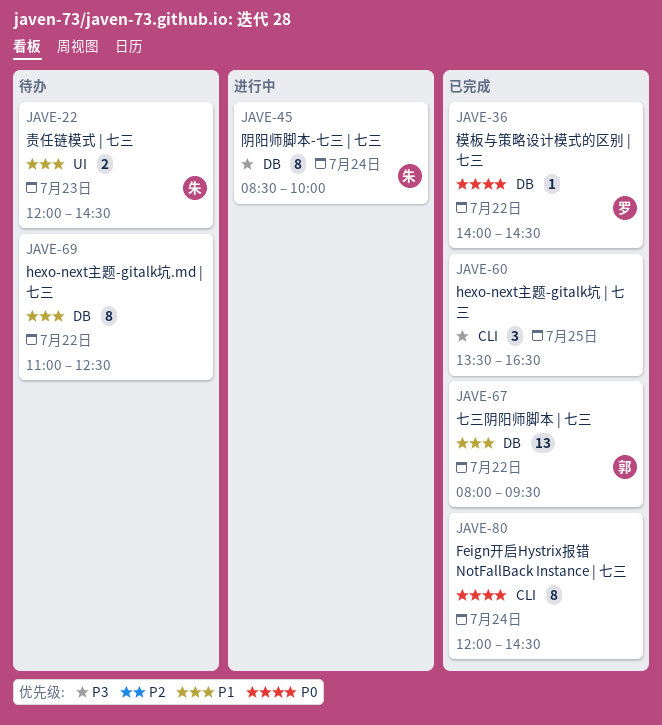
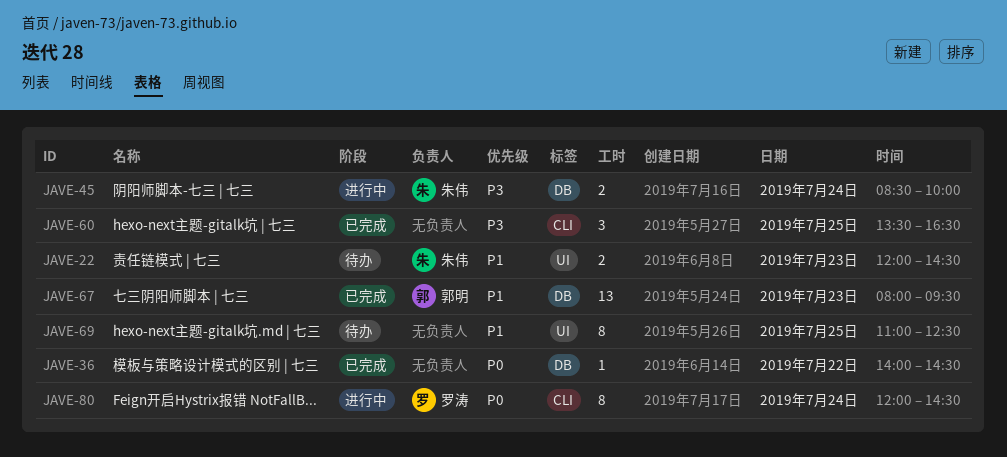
JAVE-36, owner: 罗涛 -> none
JAVE-45, estimate: 8 -> 2
JAVE-67, day: Jul 22 -> Jul 23
JAVE-69, label: DB -> UI
JAVE-69, day: Jul 22 -> Jul 25
JAVE-80, status: 已完成 -> 进行中
JAVE-80, owner: none -> 罗涛

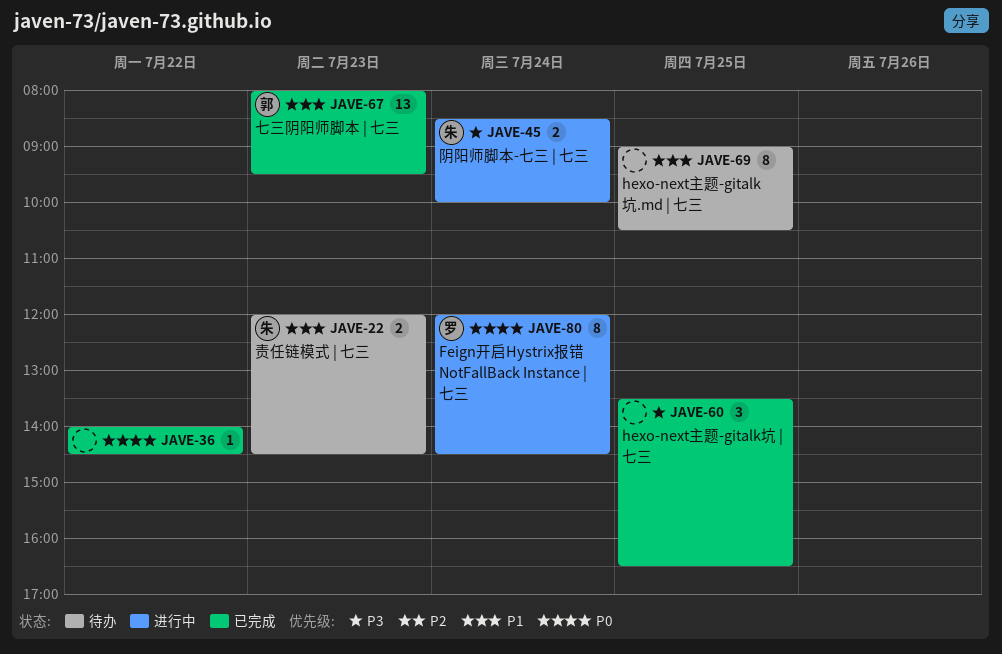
JAVE-69, begins: 11:00 -> 09:00
JAVE-69, ends: 12:30 -> 10:30

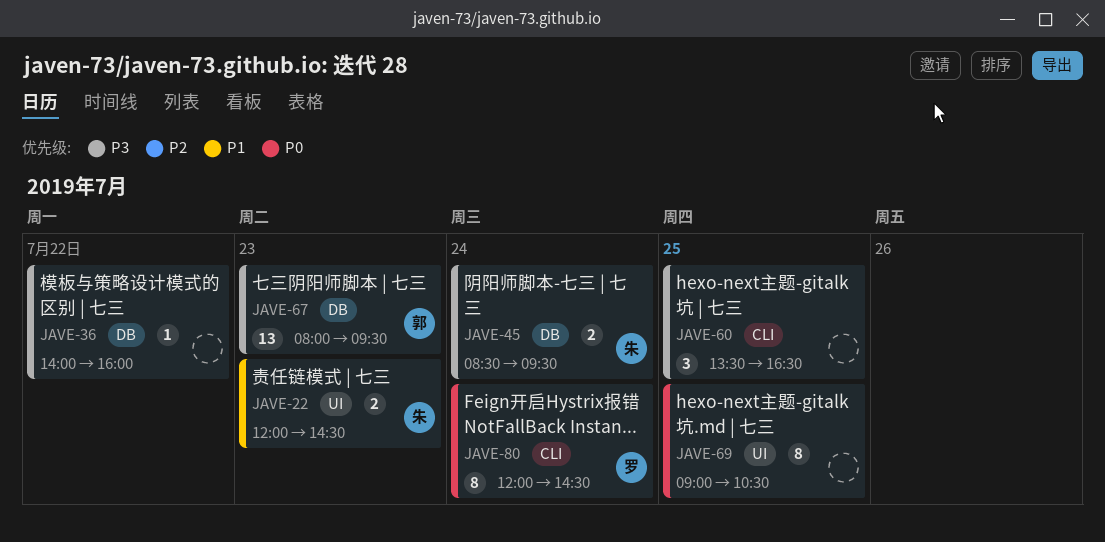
JAVE-36, priority: P0 -> P3
JAVE-36, ends: 14:30 -> 16:00
JAVE-45, ends: 10:00 -> 09:30
JAVE-67, priority: P1 -> P3
JAVE-69, priority: P1 -> P0

